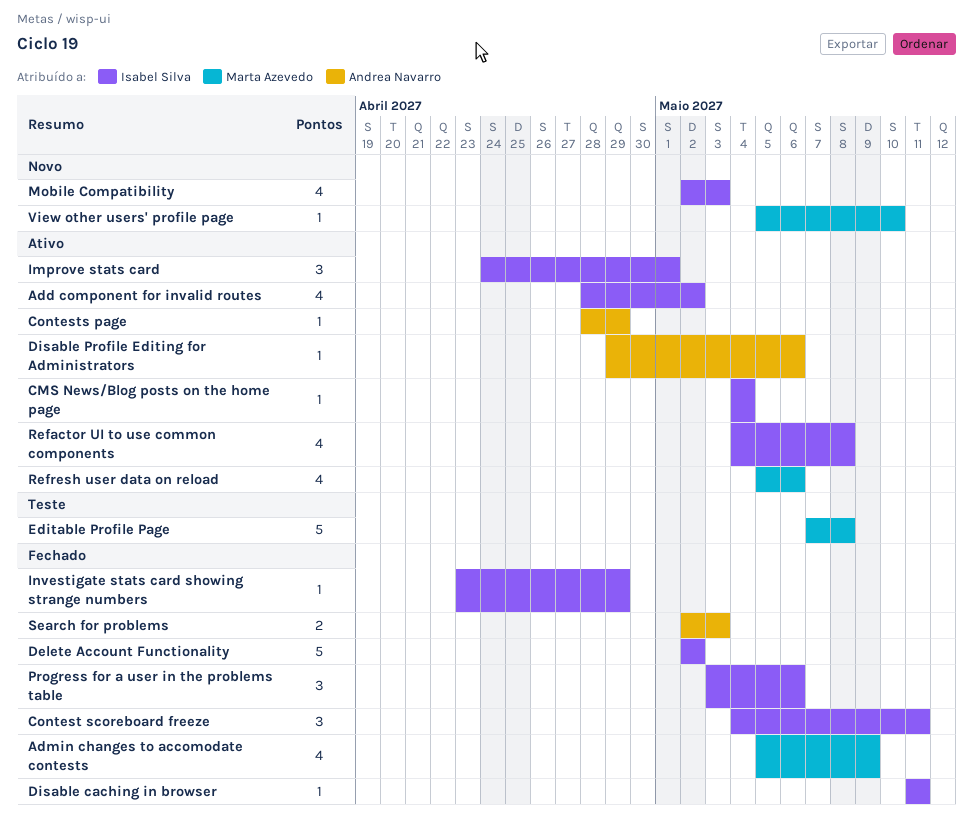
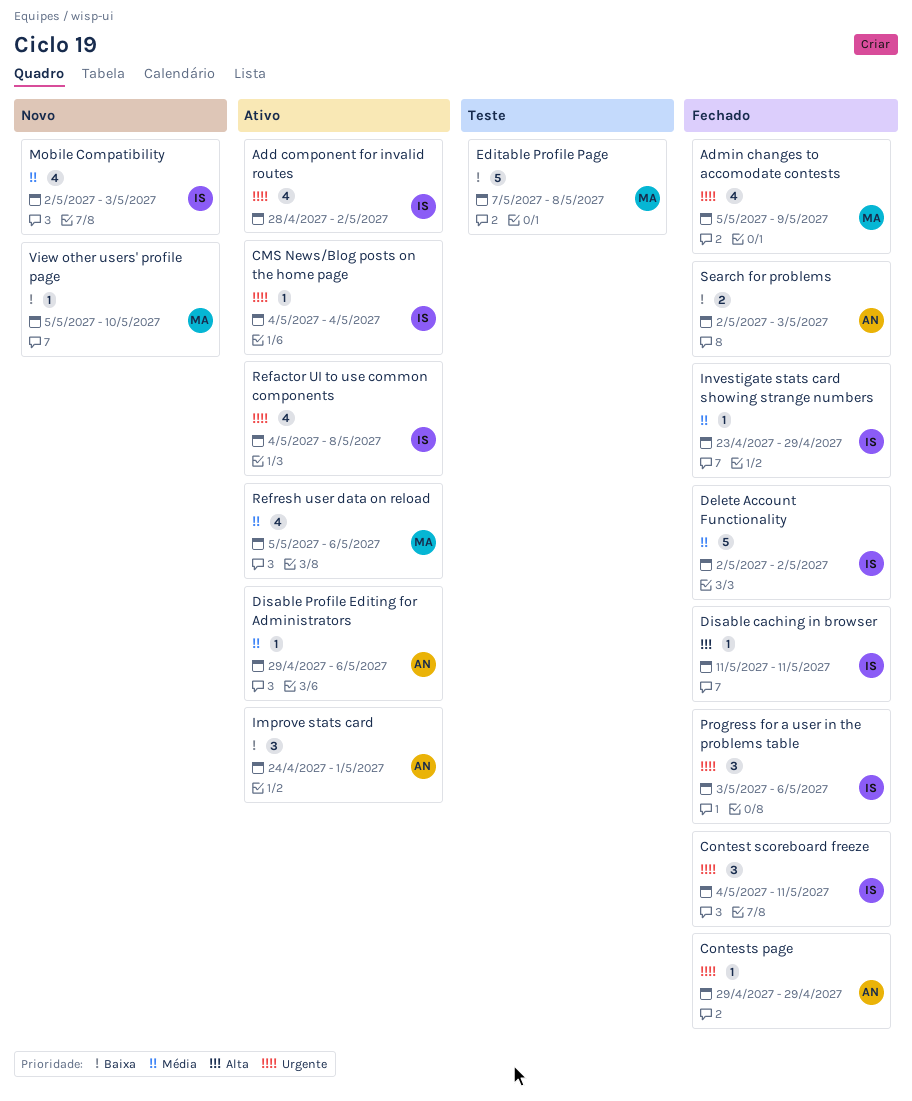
Contests page, status: Ativo -> Fechado
Contests page, start: Apr 28 -> Apr 29
Improve stats card, owner: Isabel Silva -> Andrea Navarro

